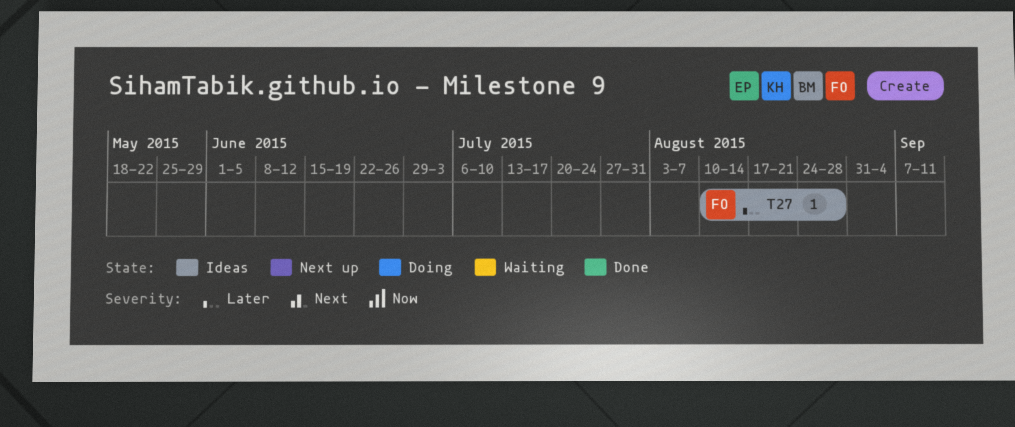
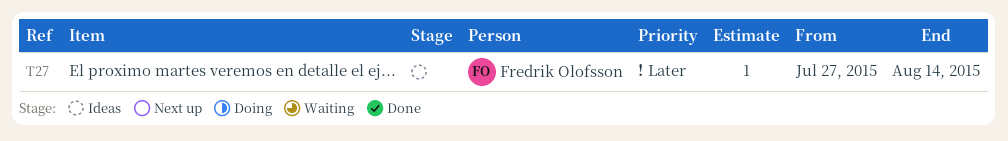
T27, start: Aug 10 -> Jul 27
T27, due: Aug 28 -> Aug 14

